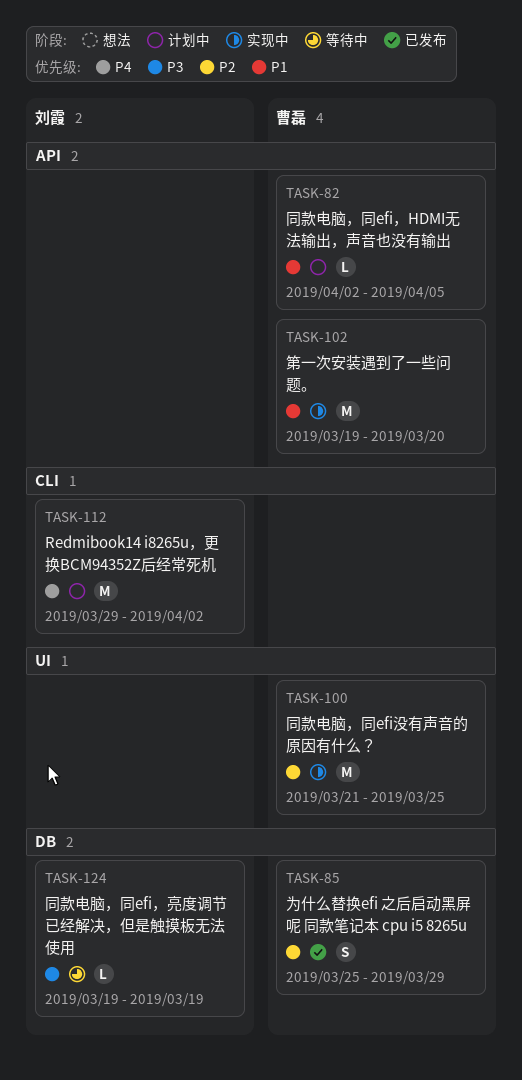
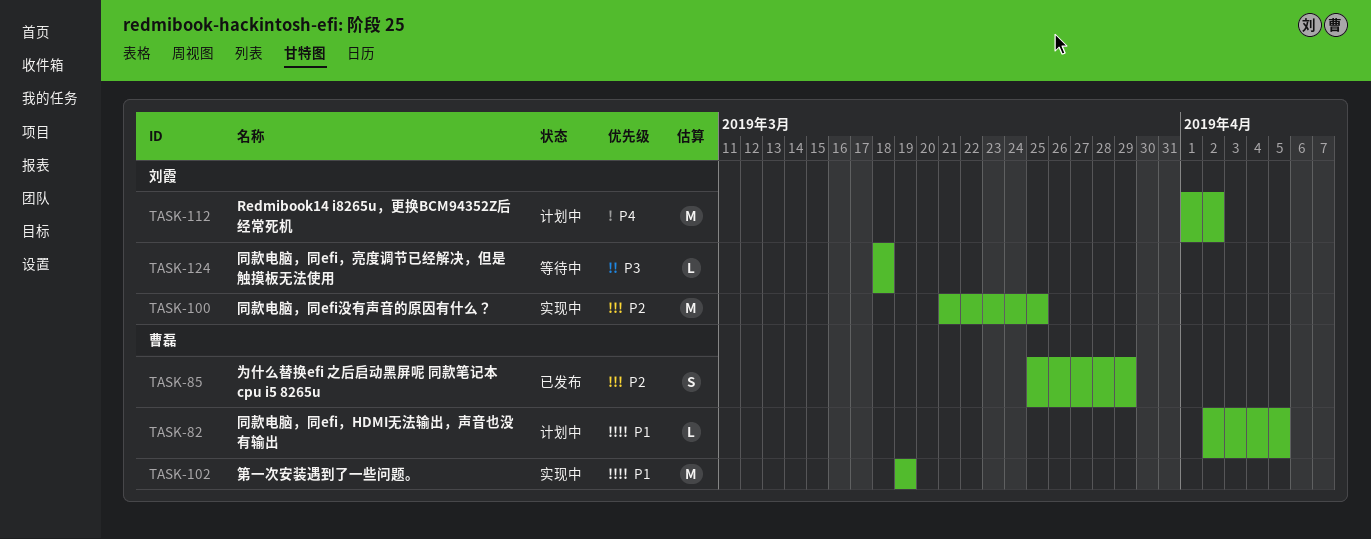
TASK-100, owner: 曹磊 -> 刘霞
TASK-102, due: Mar 20 -> Mar 19
TASK-112, start: Mar 29 -> Apr 1
TASK-124, start: Mar 19 -> Mar 18
TASK-124, due: Mar 19 -> Mar 18

